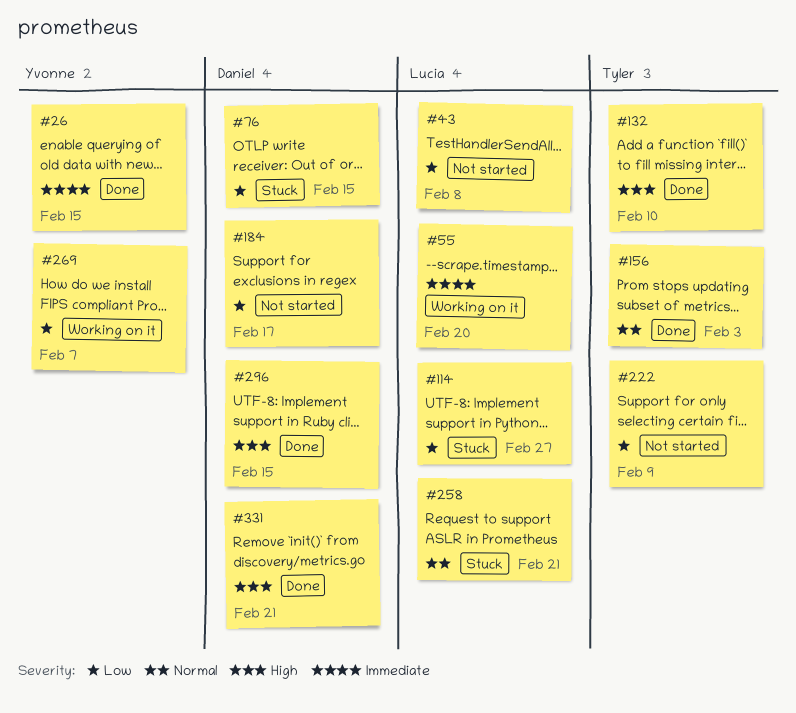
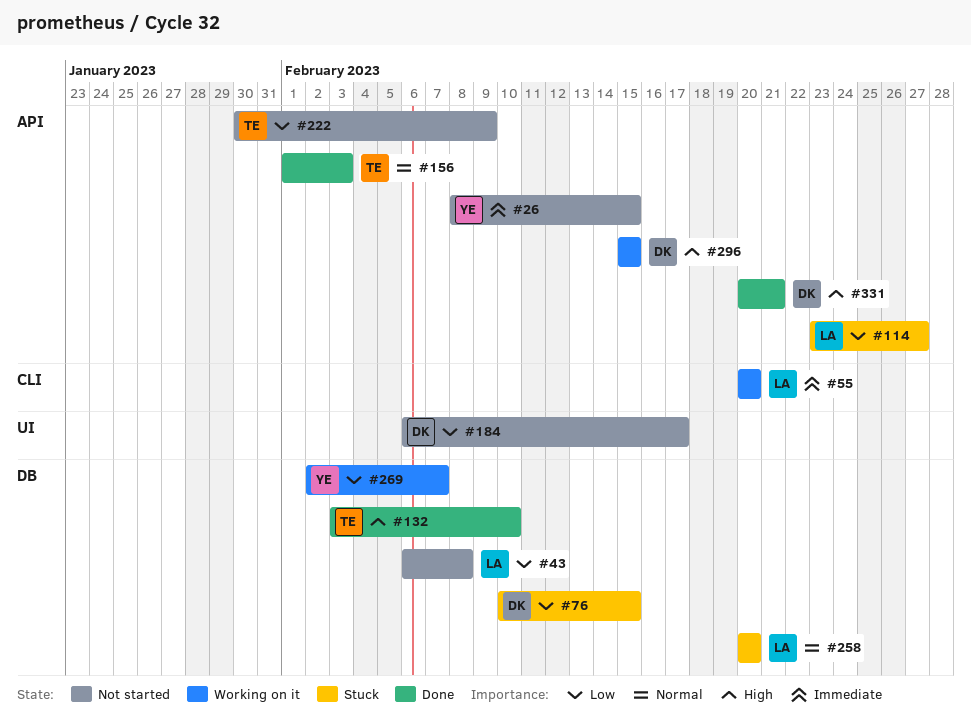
#26, status: Done -> Not started
#258, due: Feb 21 -> Feb 20
#296, status: Done -> Working on it

